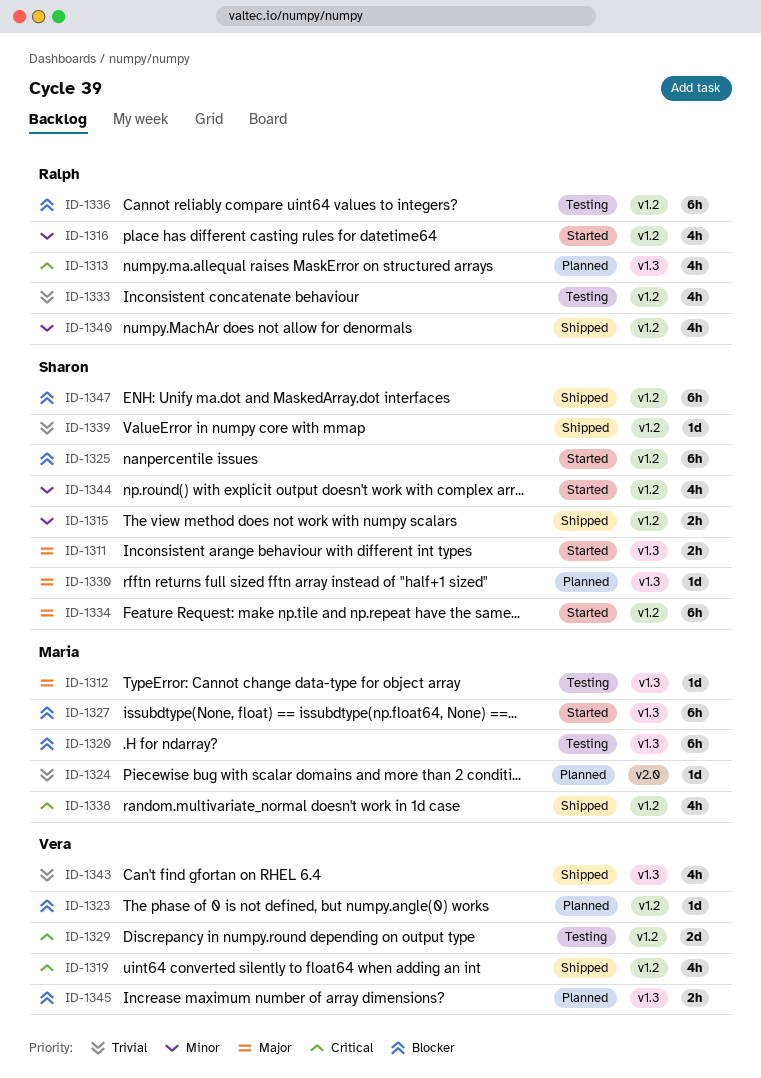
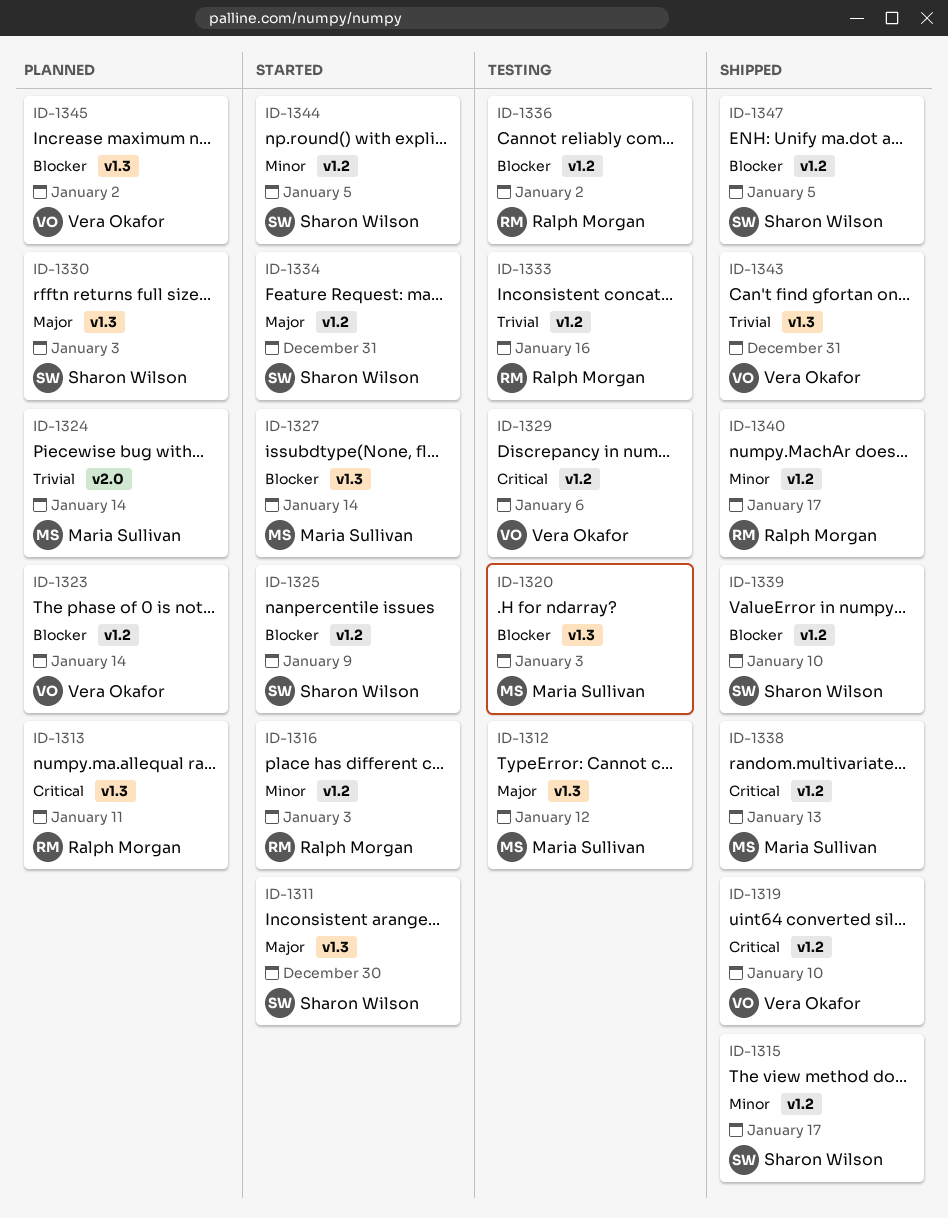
ID-1339, priority: Trivial -> Blocker

